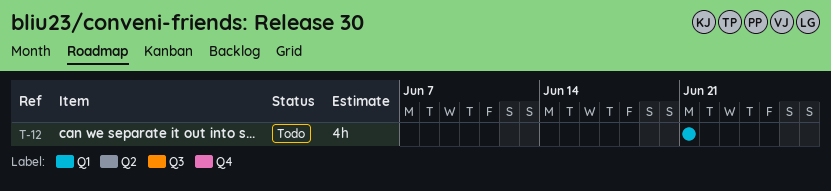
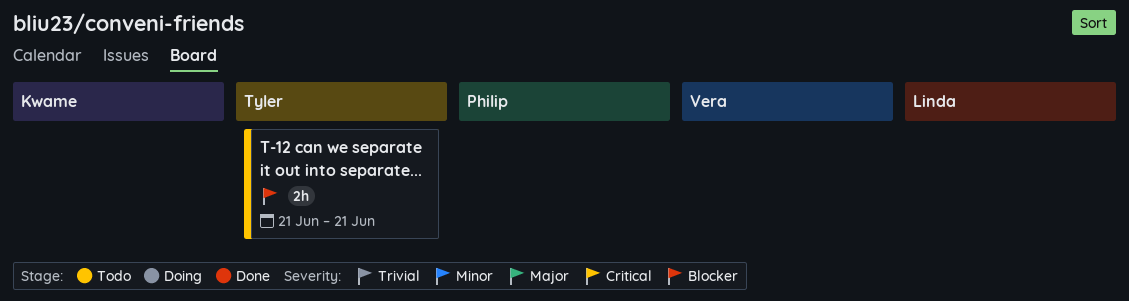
T-12, estimate: 4h -> 2h

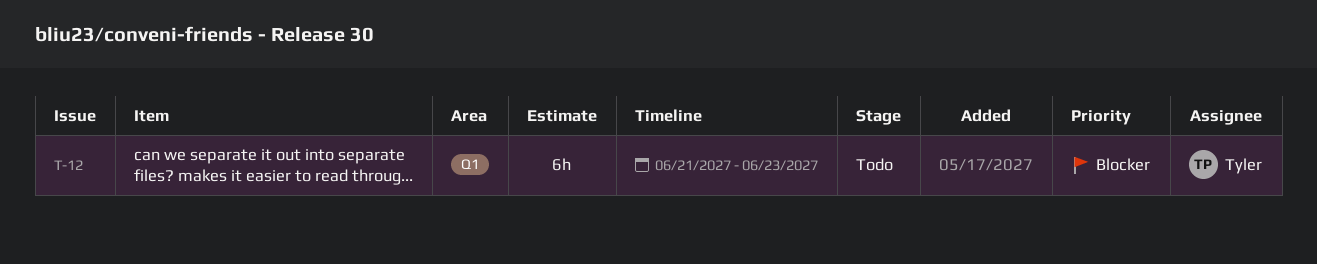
T-12, estimate: 2h -> 6h
T-12, due: Jun 21 -> Jun 23

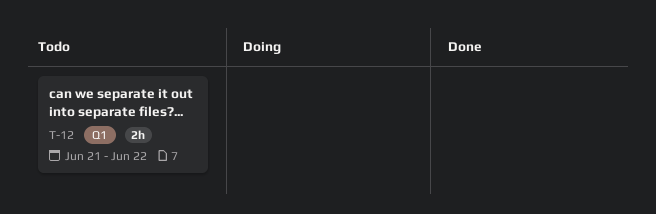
T-12, estimate: 6h -> 2h
T-12, due: Jun 23 -> Jun 22

